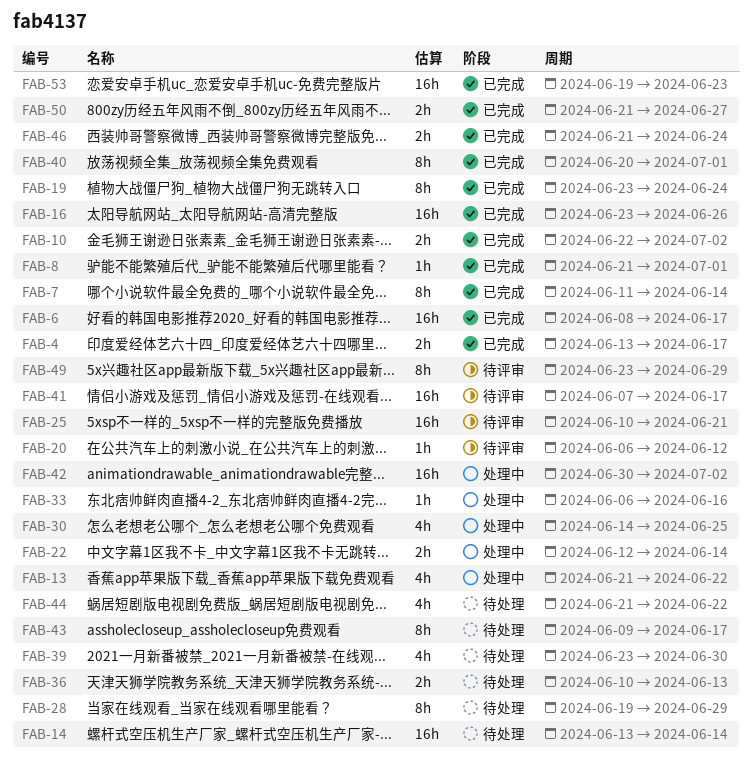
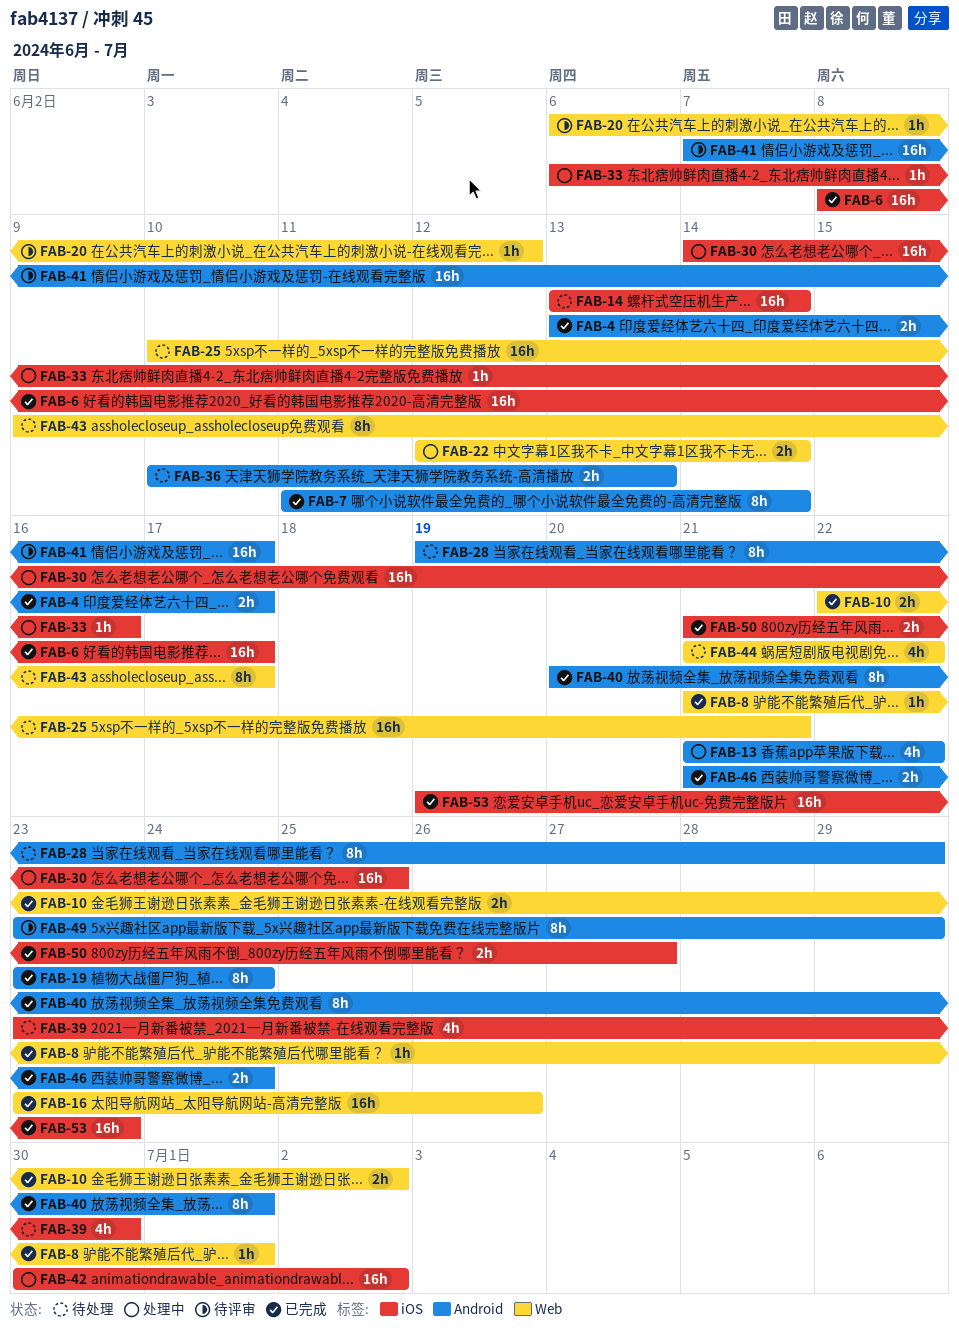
FAB-25, status: 待评审 -> 待处理
FAB-30, estimate: 4h -> 16h

